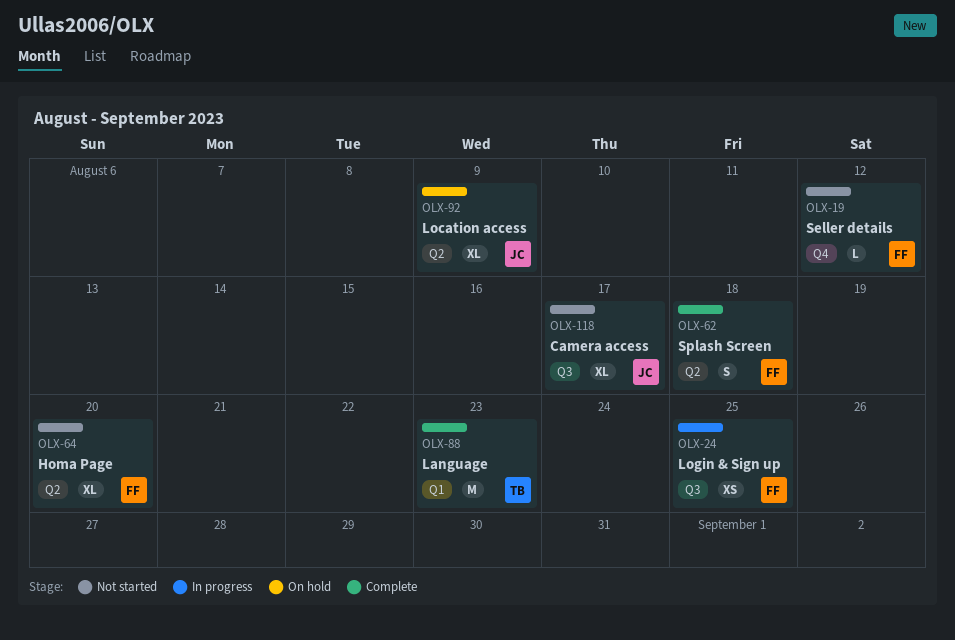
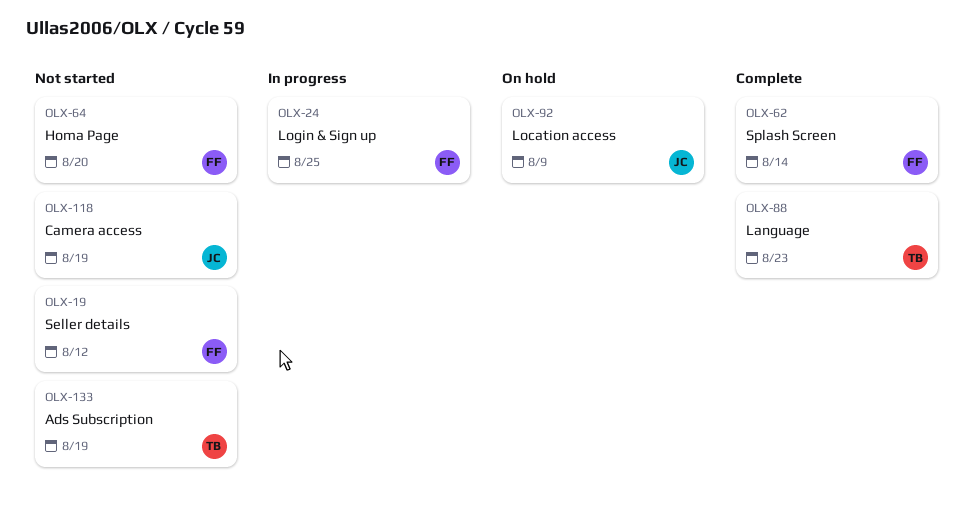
OLX-62, due: Aug 18 -> Aug 14
OLX-118, due: Aug 17 -> Aug 19
OLX-133: none -> present

